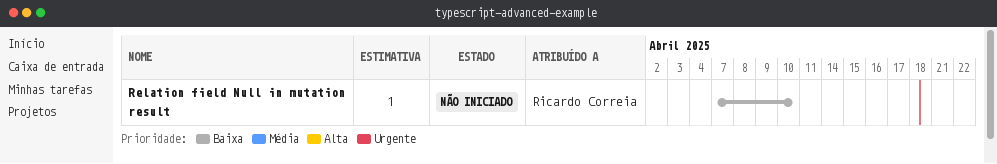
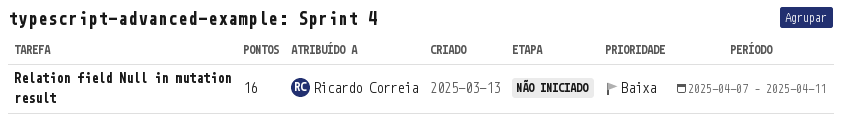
Relation field Null in mutation result, estimate: 1 -> 16
Relation field Null in mutation result, due: Apr 10 -> Apr 11

